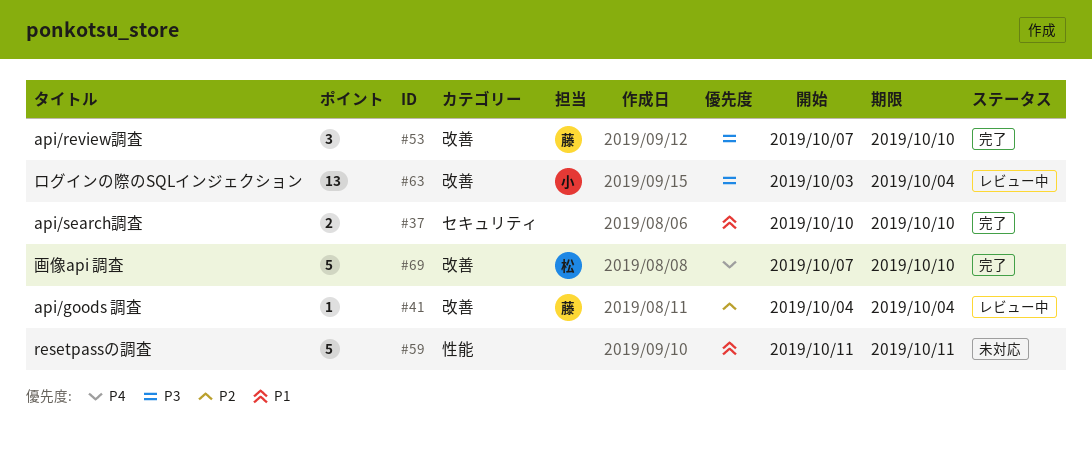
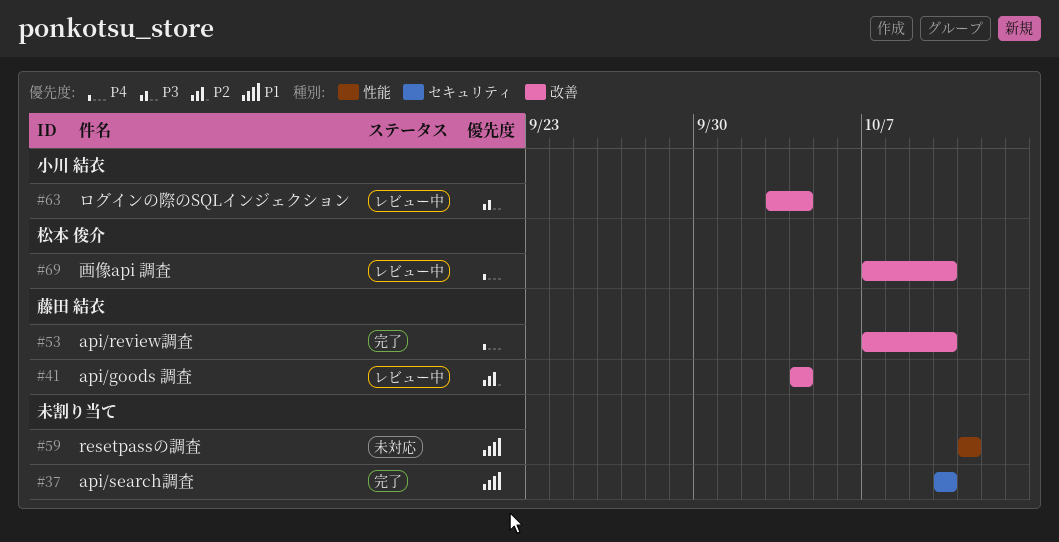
#53, priority: P3 -> P4
#69, status: 完了 -> レビュー中

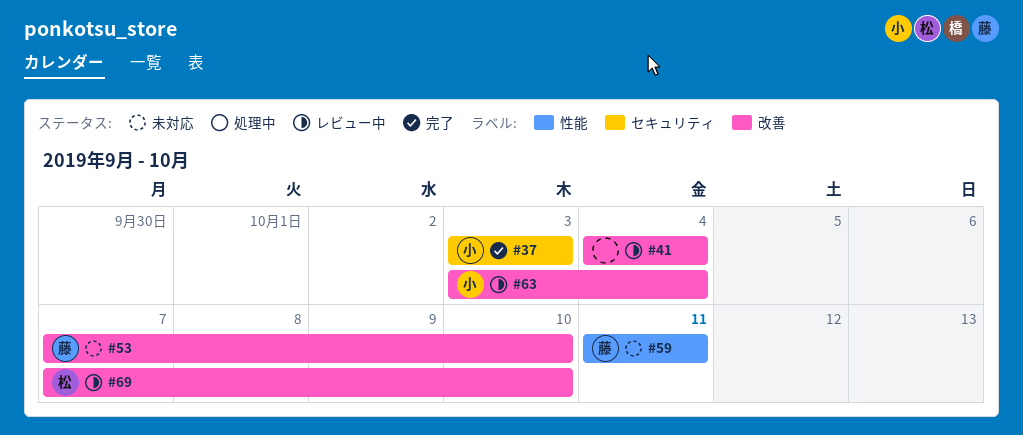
#37, owner: none -> 小川 結衣
#37, start: Oct 10 -> Oct 3
#37, due: Oct 10 -> Oct 3
#41, owner: 藤田 結衣 -> none
#53, status: 完了 -> 未対応
#59, owner: none -> 藤田 結衣

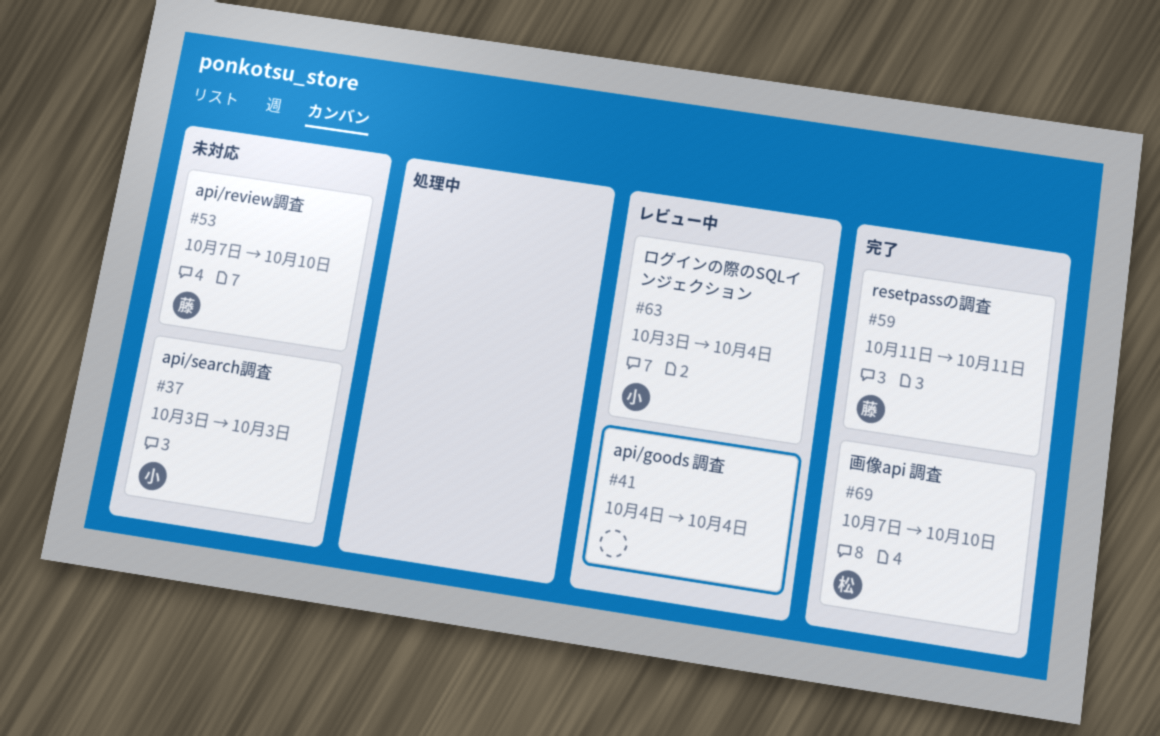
#37, status: 完了 -> 未対応
#59, status: 未対応 -> 完了
#69, status: レビュー中 -> 完了

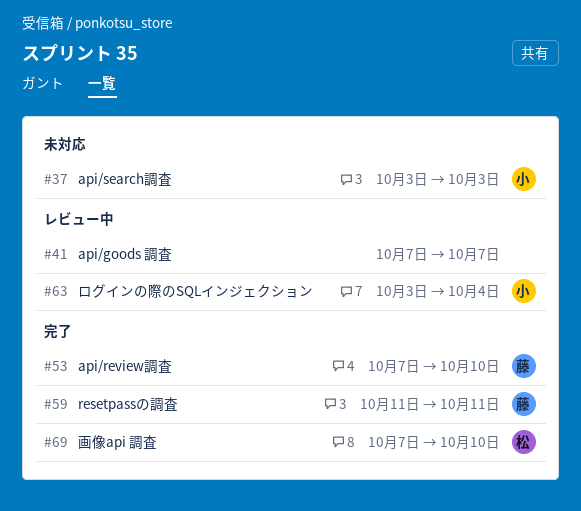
#41, start: Oct 4 -> Oct 7
#41, due: Oct 4 -> Oct 7
#53, status: 未対応 -> 完了

